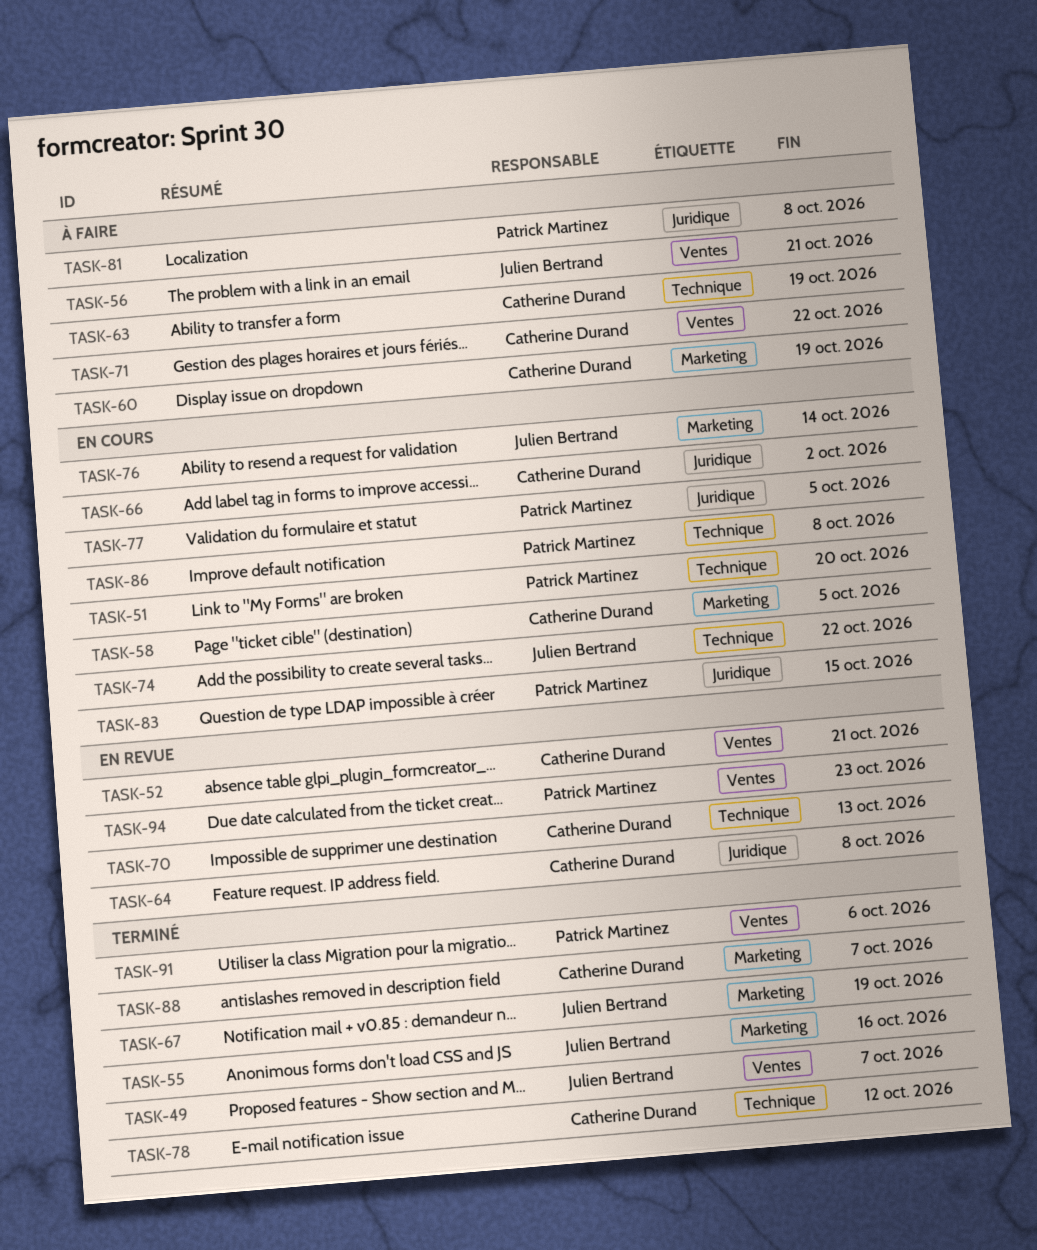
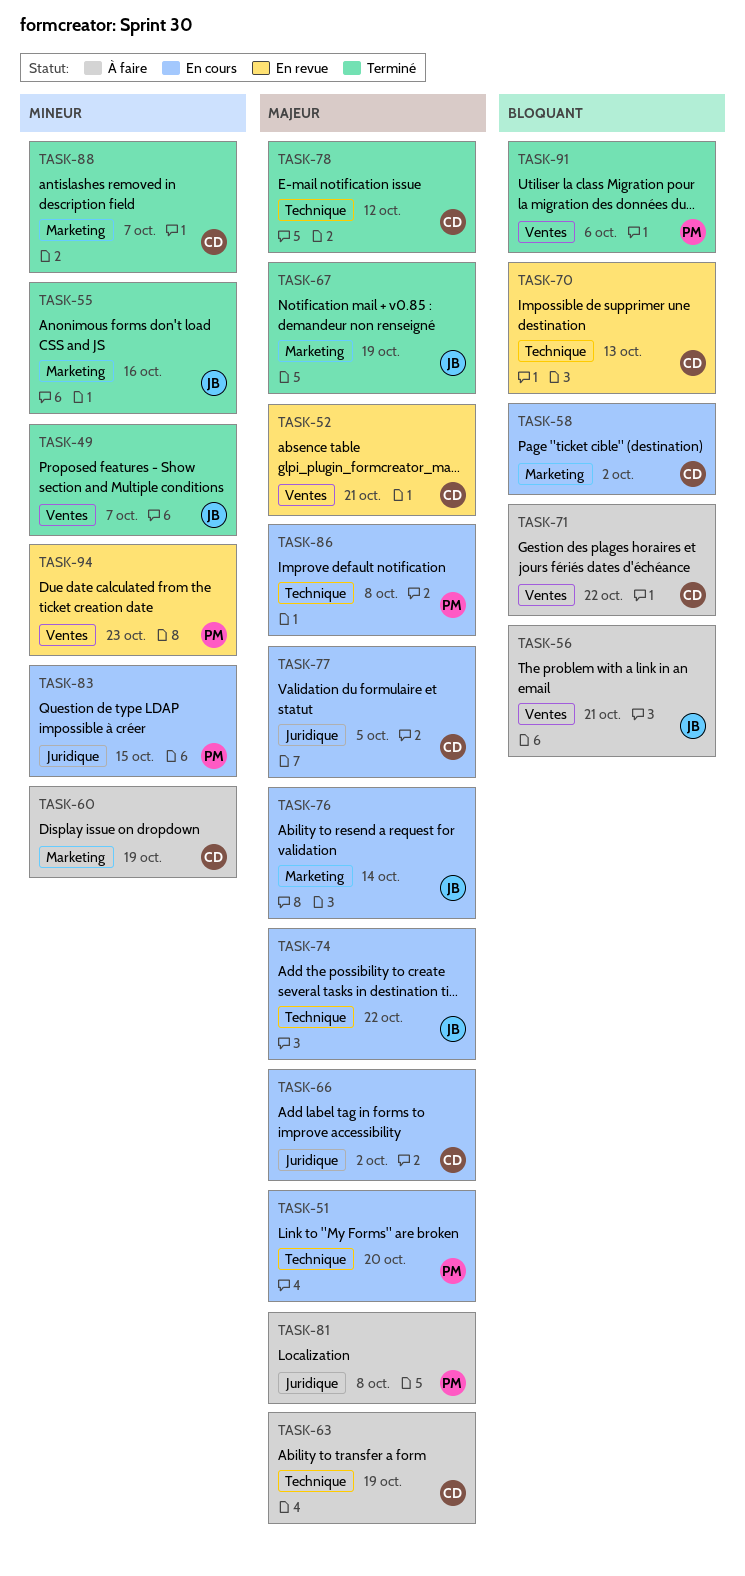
TASK-58, due: Oct 5 -> Oct 2
TASK-64: present -> none
TASK-77, owner: Patrick Martinez -> Catherine Durand

